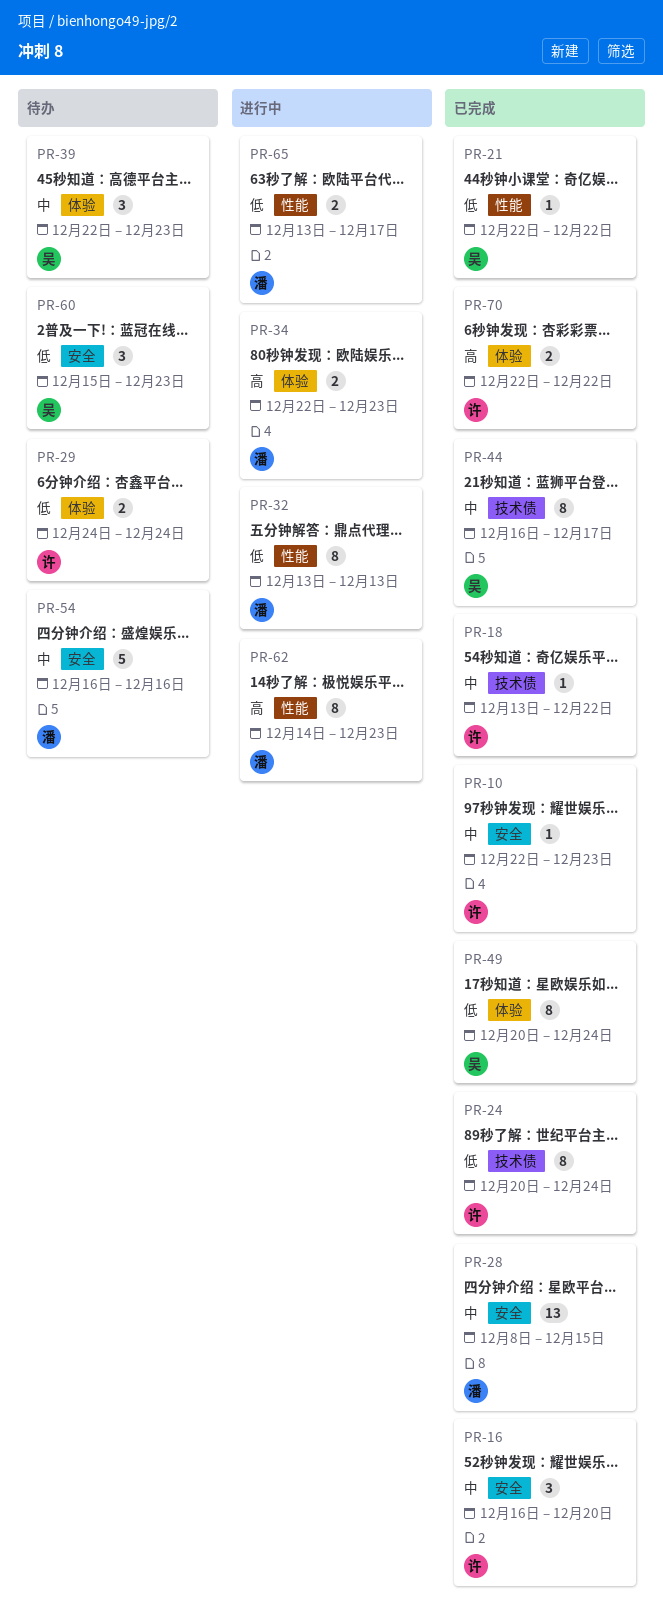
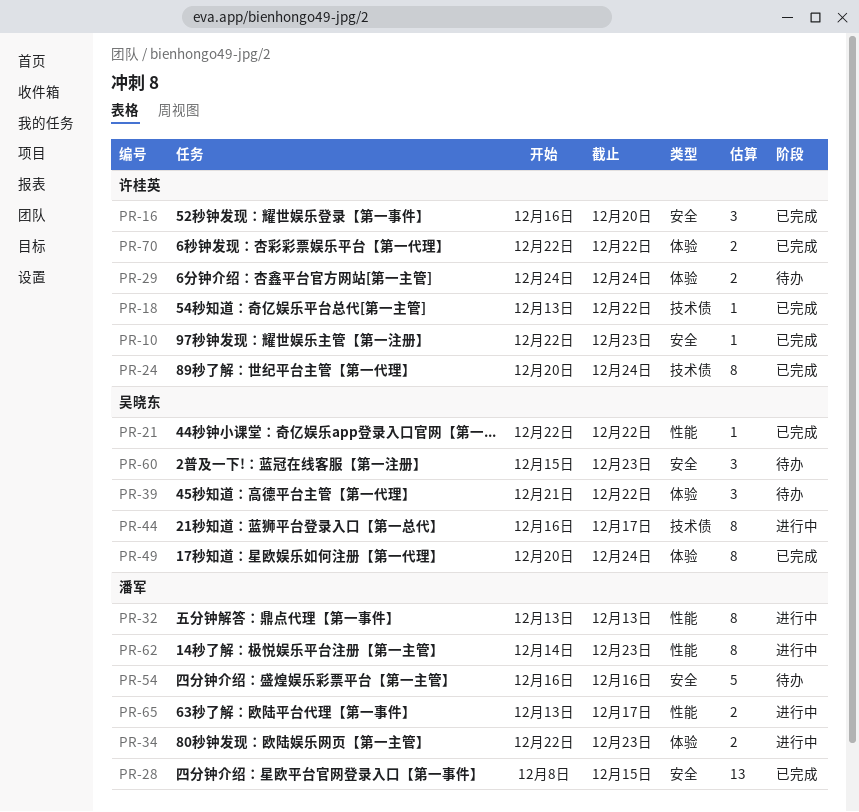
PR-39, start: Dec 22 -> Dec 21
PR-39, due: Dec 23 -> Dec 22
PR-44, status: 已完成 -> 进行中

